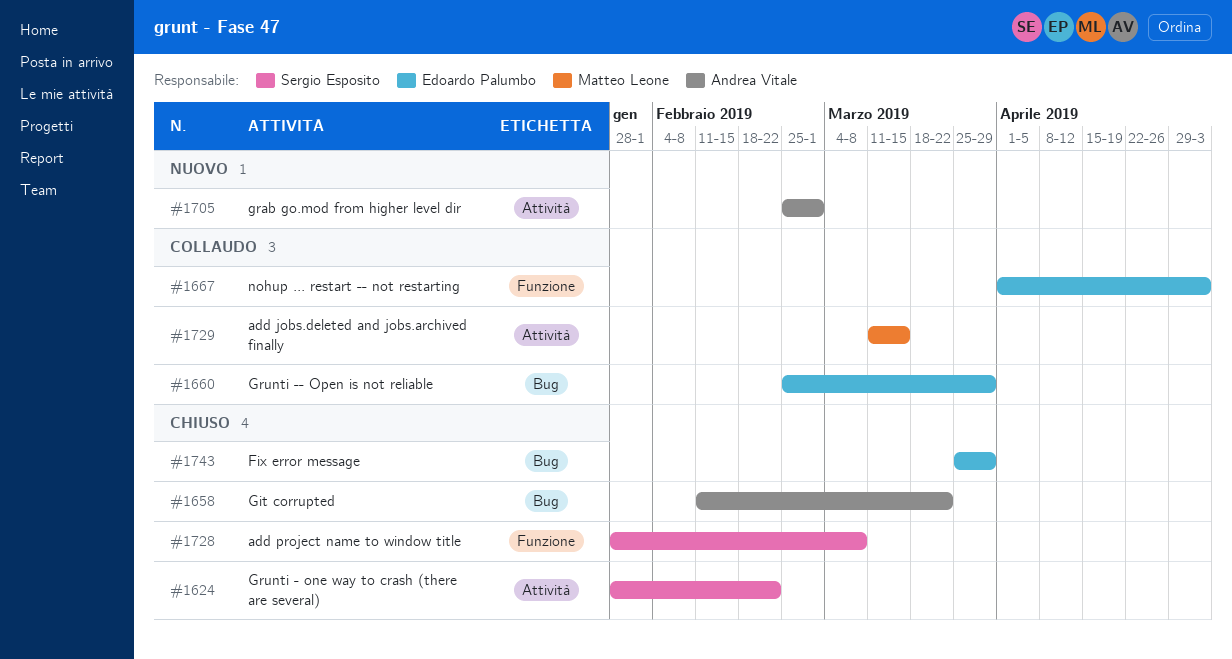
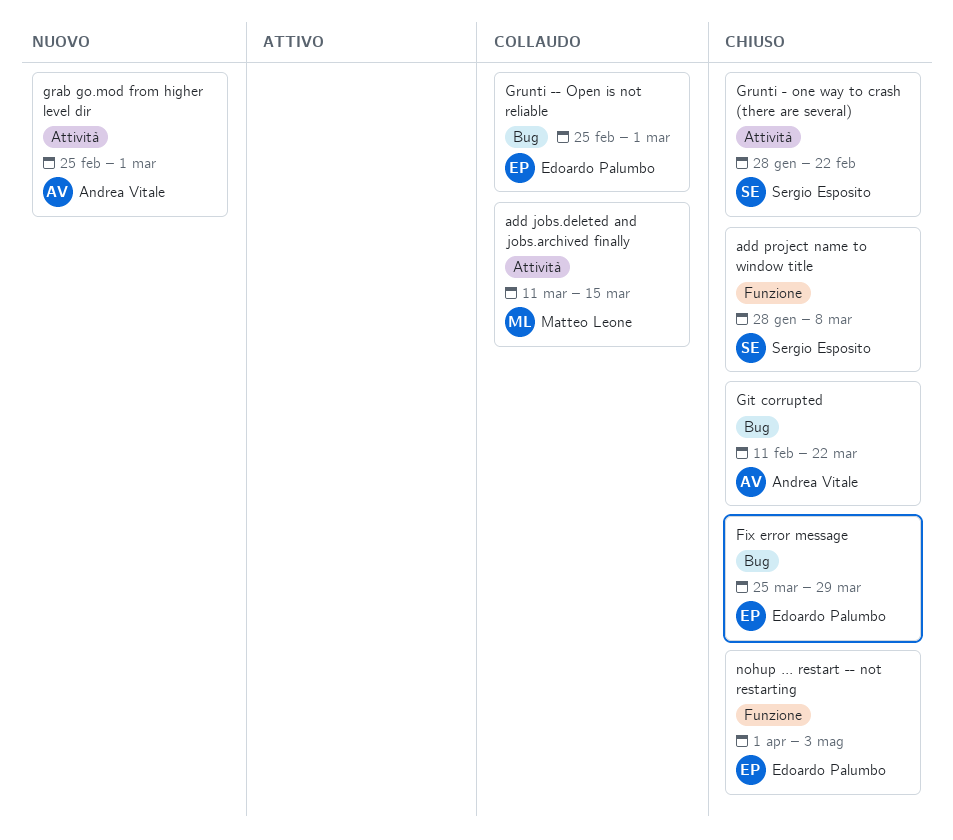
Grunti -- Open is not reliable, due: Mar 29 -> Mar 1
nohup ... restart -- not restarting, status: Collaudo -> Chiuso

